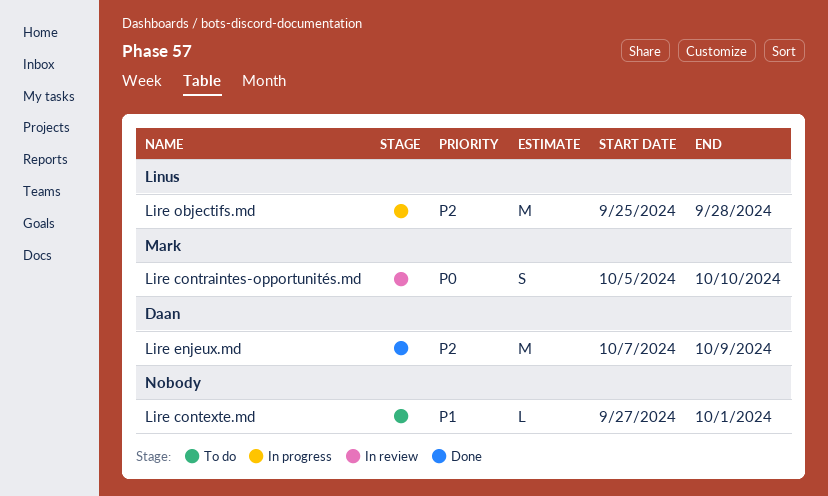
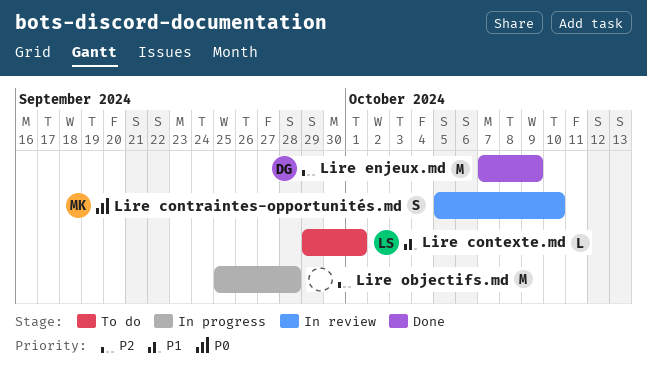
Lire contexte.md, owner: none -> Linus
Lire contexte.md, start: Sep 27 -> Sep 29
Lire objectifs.md, owner: Linus -> none

